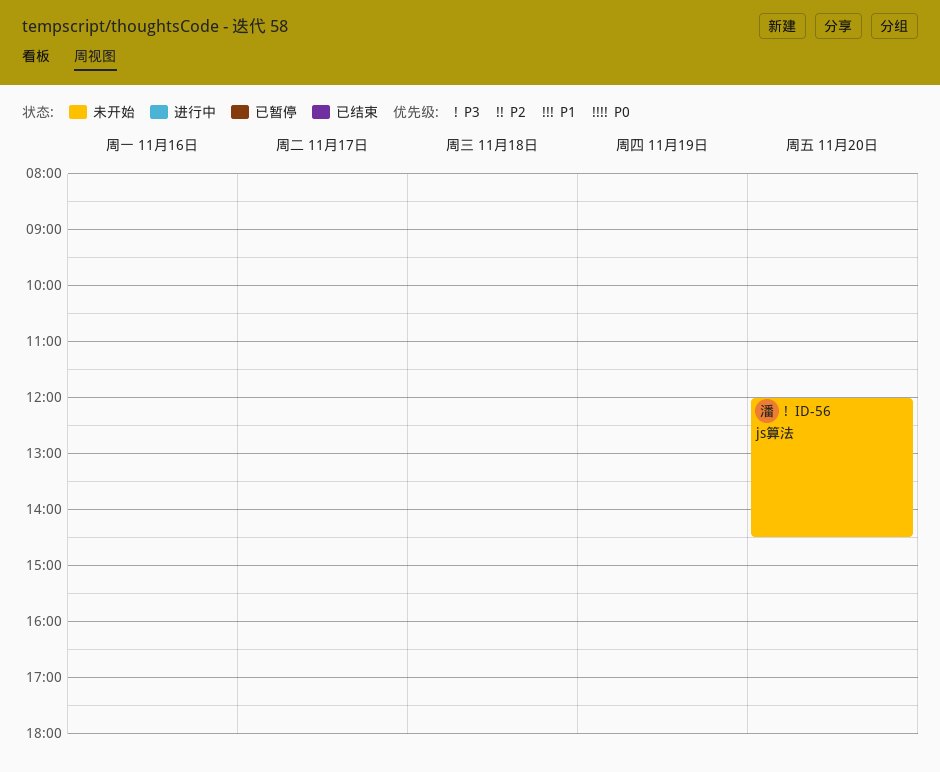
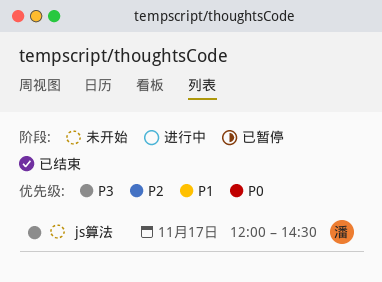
js算法, day: Nov 20 -> Nov 17

